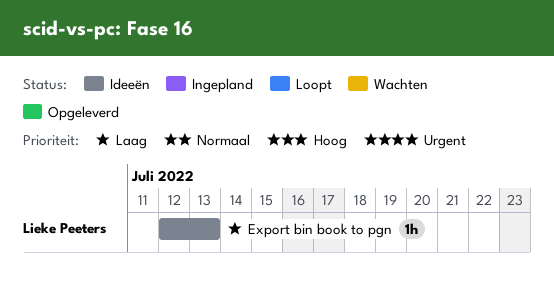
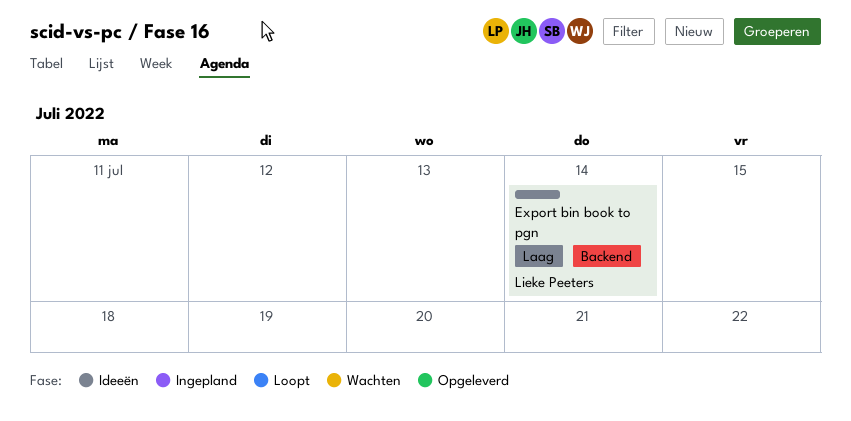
Export bin book to pgn, due: Jul 13 -> Jul 14

